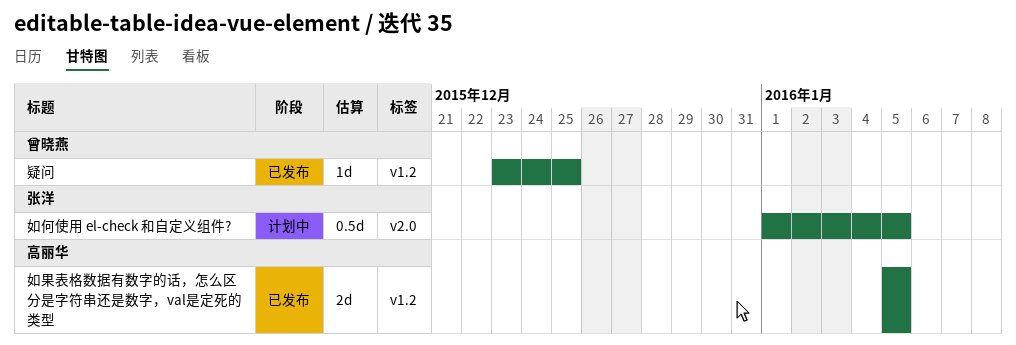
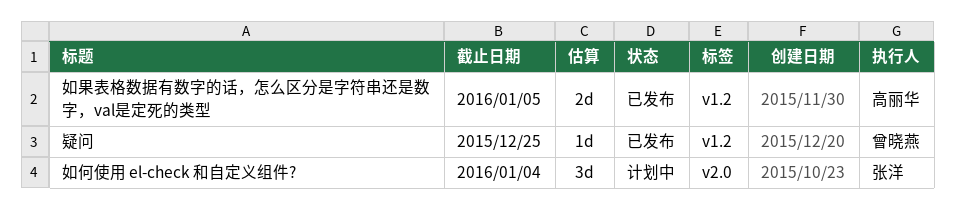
如何使用 el-check 和自定义组件?, estimate: 0.5d -> 3d
如何使用 el-check 和自定义组件?, due: Jan 5 -> Jan 4

